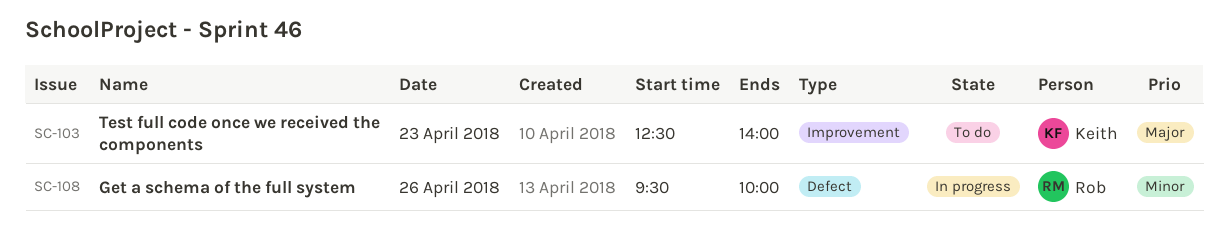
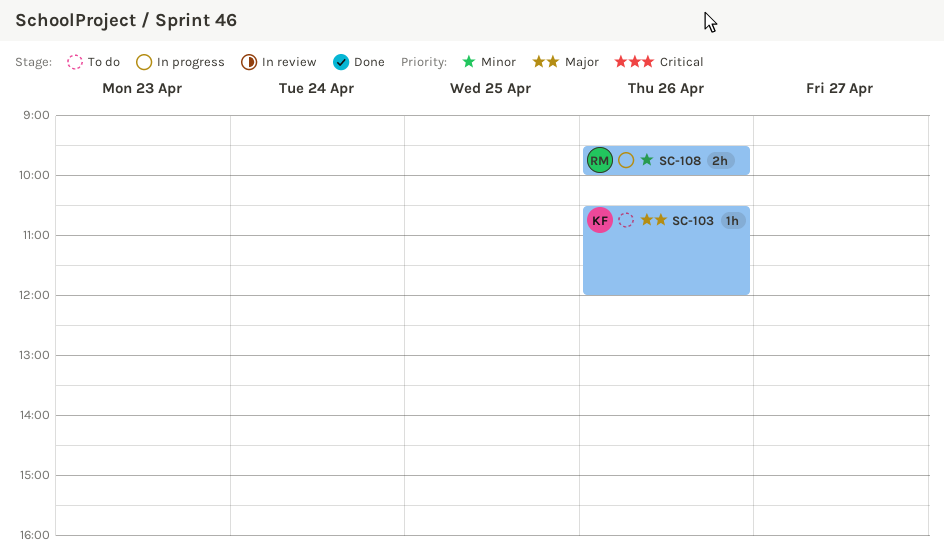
SC-103, day: Apr 23 -> Apr 26
SC-103, begins: 12:30 -> 10:30
SC-103, ends: 14:00 -> 12:00

